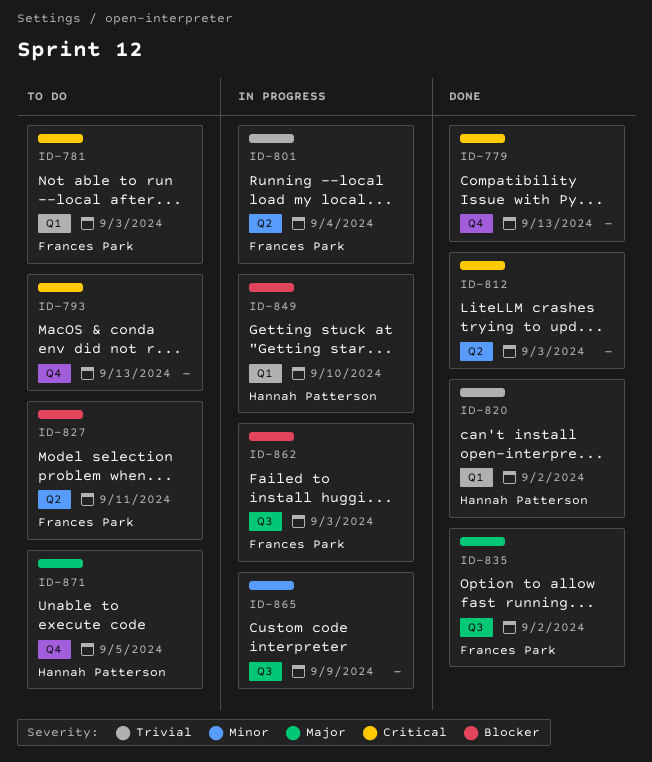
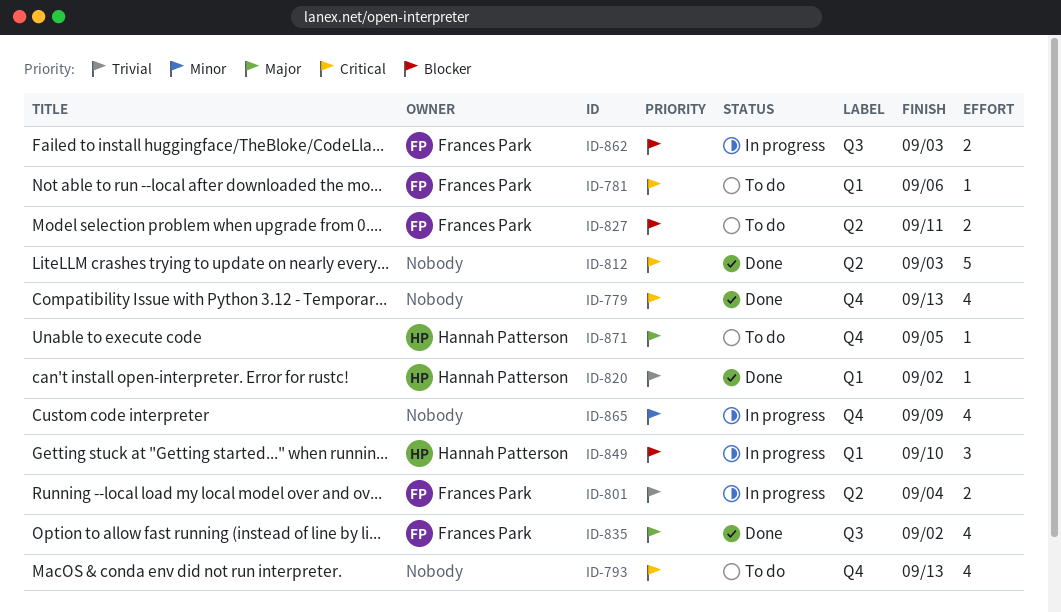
ID-781, due: Sep 3 -> Sep 6
ID-865, label: Q3 -> Q4

